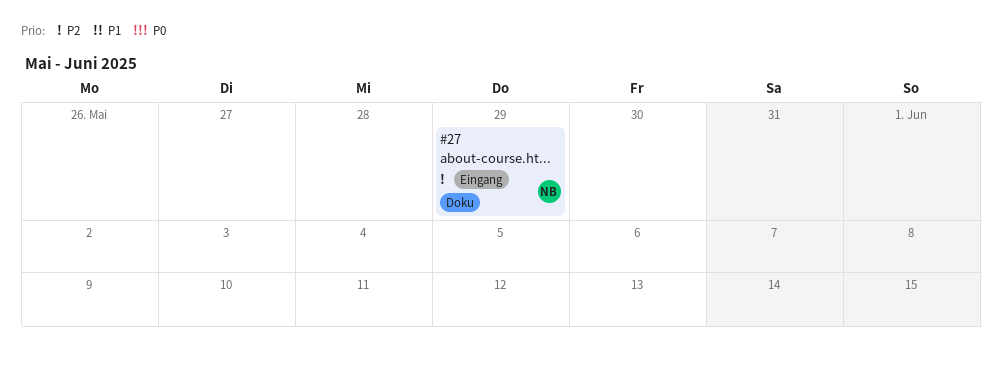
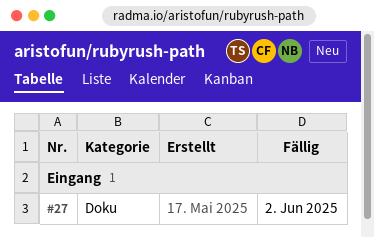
#27, due: May 29 -> Jun 2

